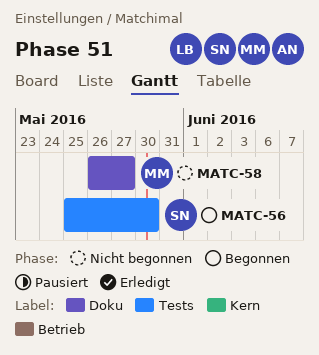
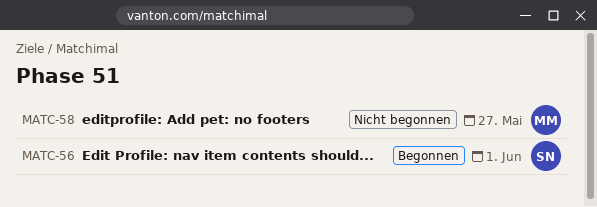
MATC-56, due: May 30 -> Jun 1

